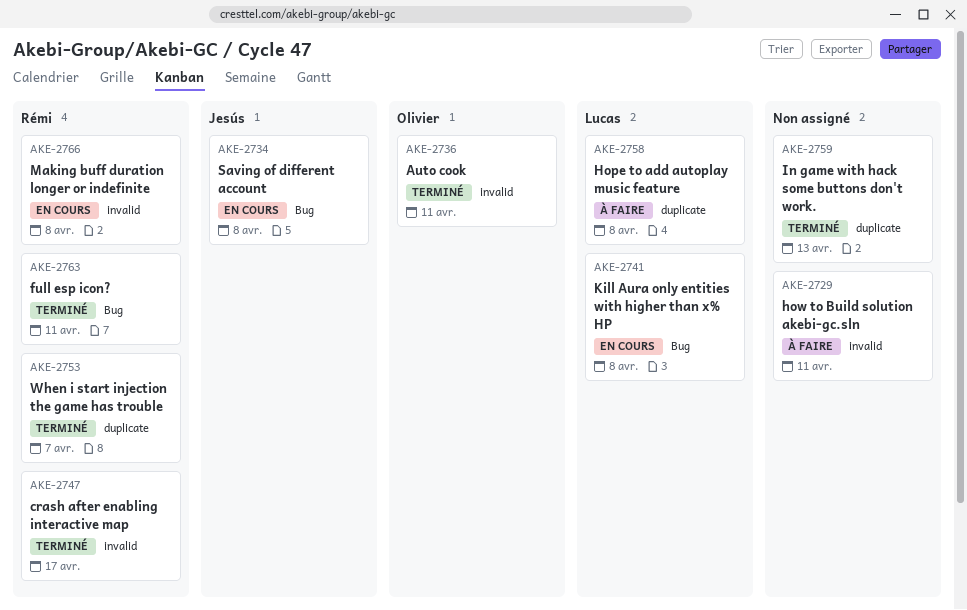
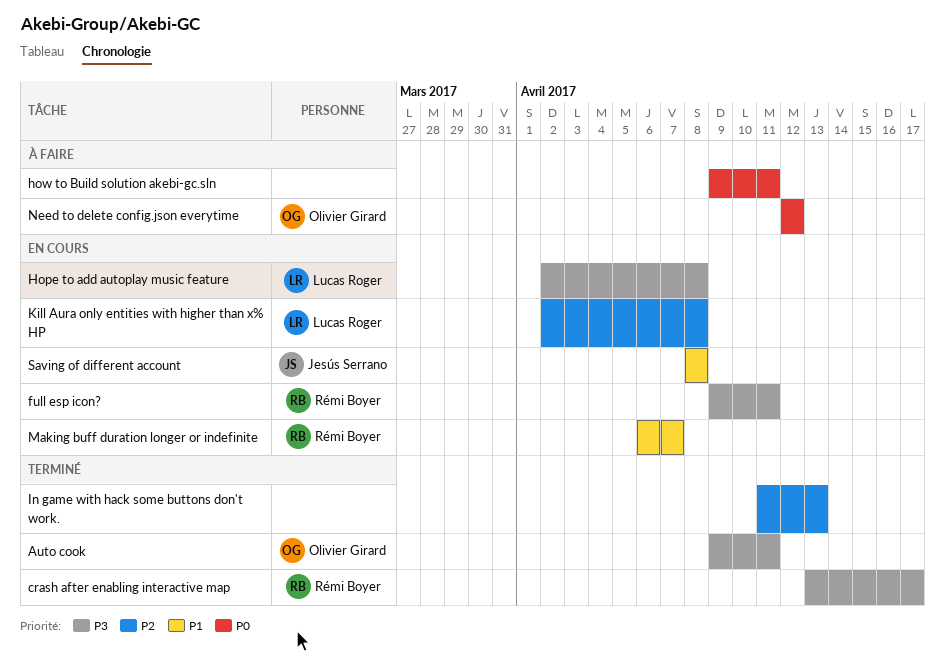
full esp icon?, status: Terminé -> En cours
Hope to add autoplay music feature, status: À faire -> En cours
Making buff duration longer or indefinite, due: Apr 8 -> Apr 7
Need to delete config.json everytime: none -> present
When i start injection the game has trouble: present -> none

